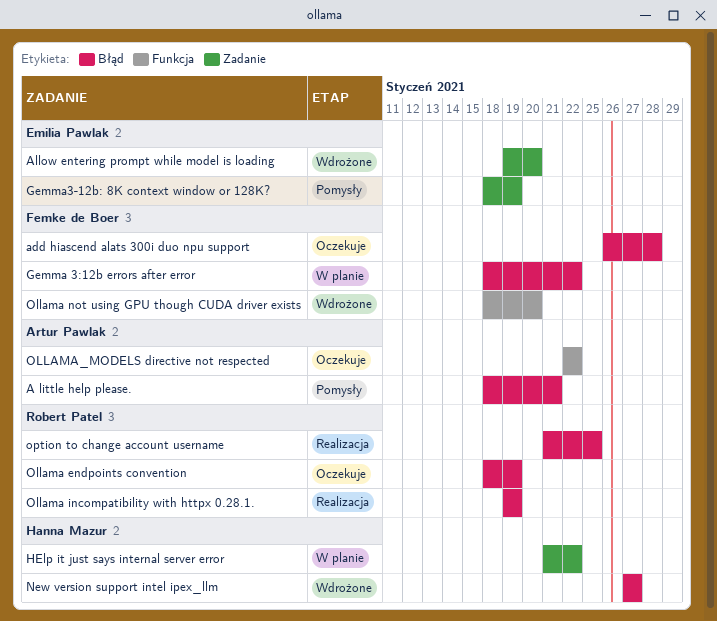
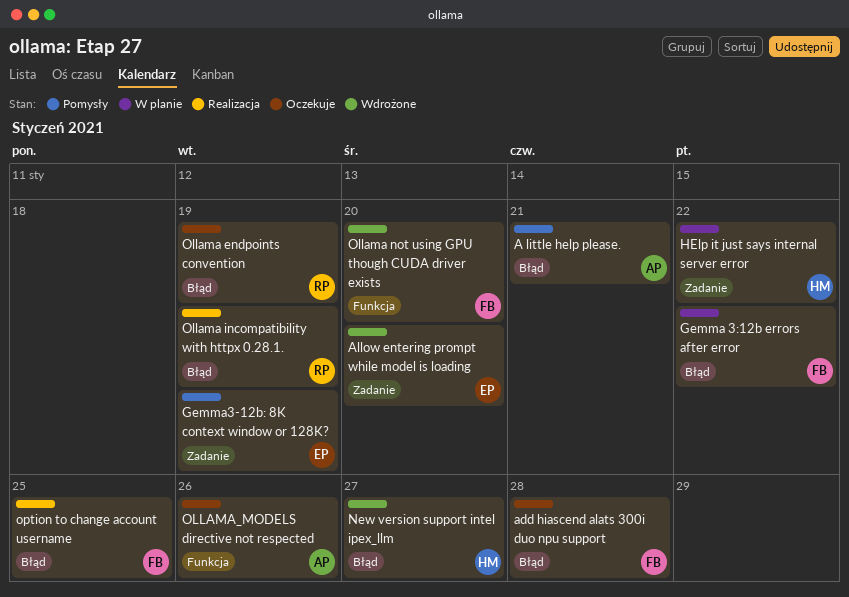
OLLAMA_MODELS directive not respected, due: Jan 22 -> Jan 26
option to change account username, owner: Robert Patel -> Femke de Boer

